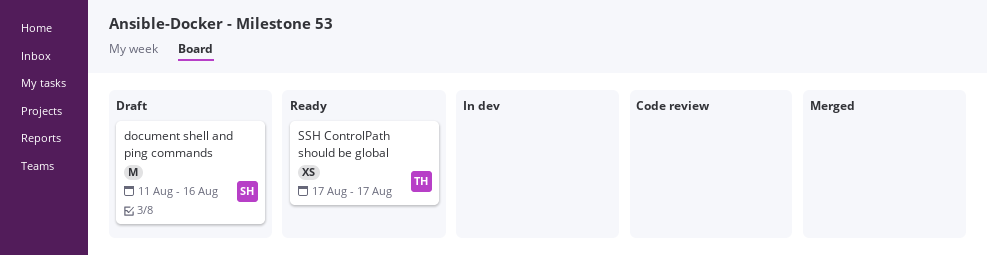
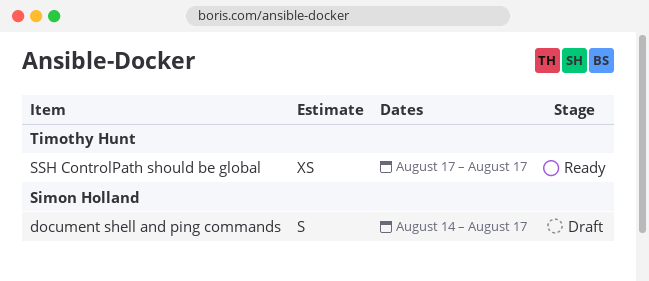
document shell and ping commands, estimate: M -> S
document shell and ping commands, start: Aug 11 -> Aug 14
document shell and ping commands, due: Aug 16 -> Aug 17

